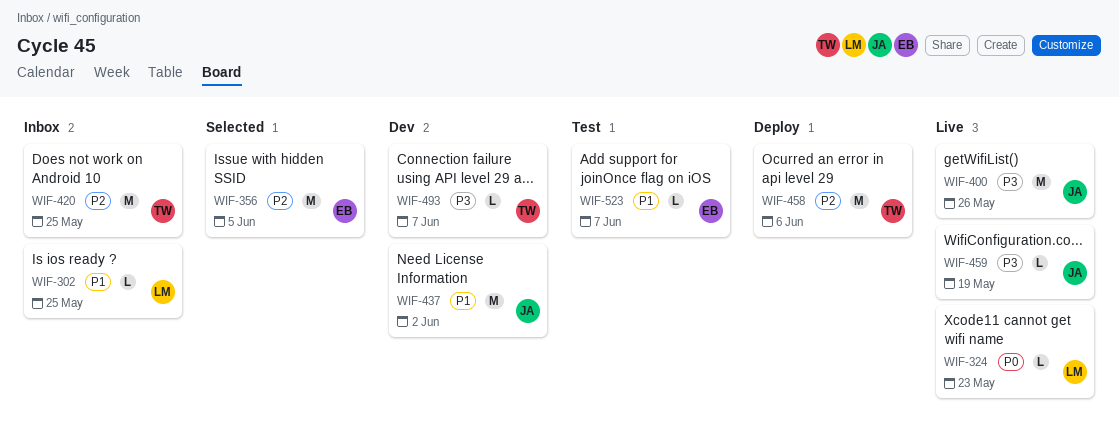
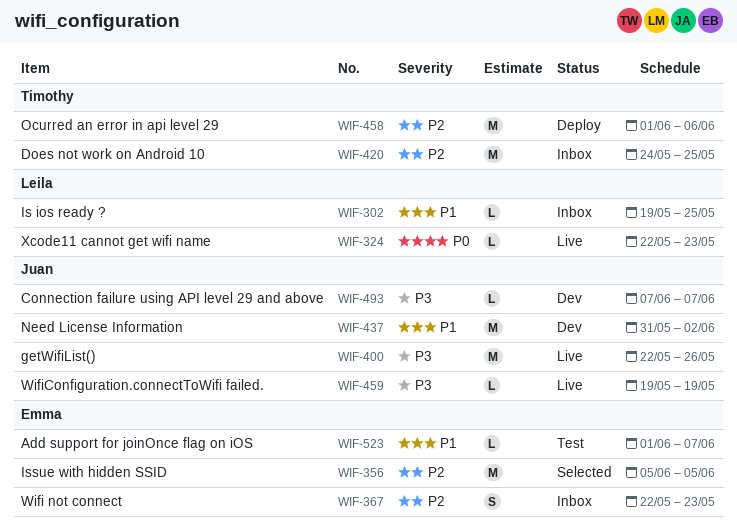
WIF-367: none -> present
WIF-493, owner: Timothy -> Juan

